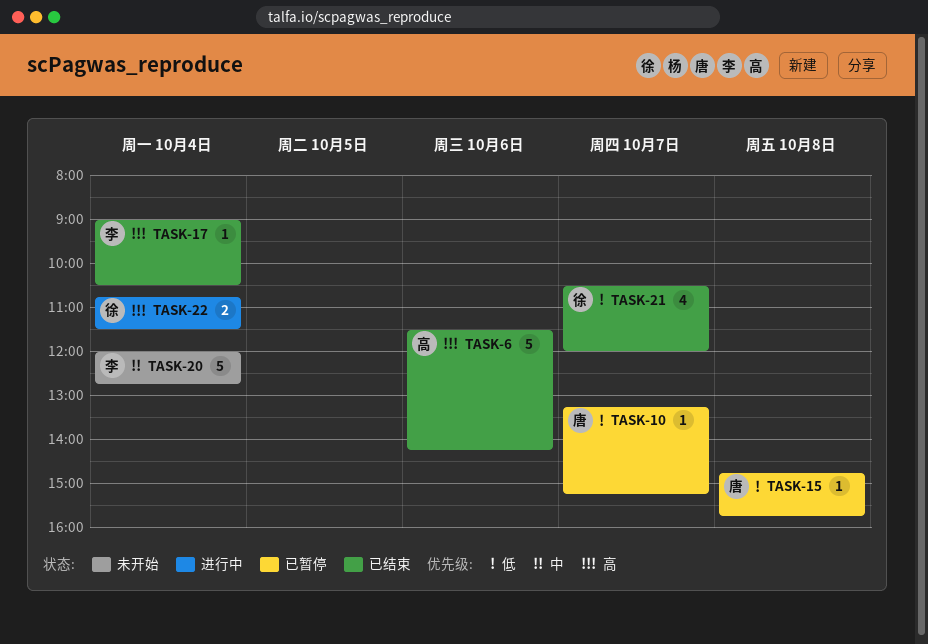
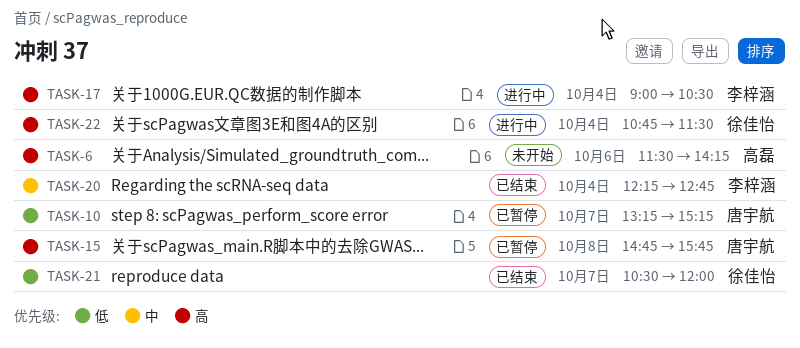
TASK-6, status: 已结束 -> 未开始
TASK-15, priority: 低 -> 高
TASK-17, status: 已结束 -> 进行中
TASK-20, status: 未开始 -> 已结束
TASK-20, begins: 12:00 -> 12:15

